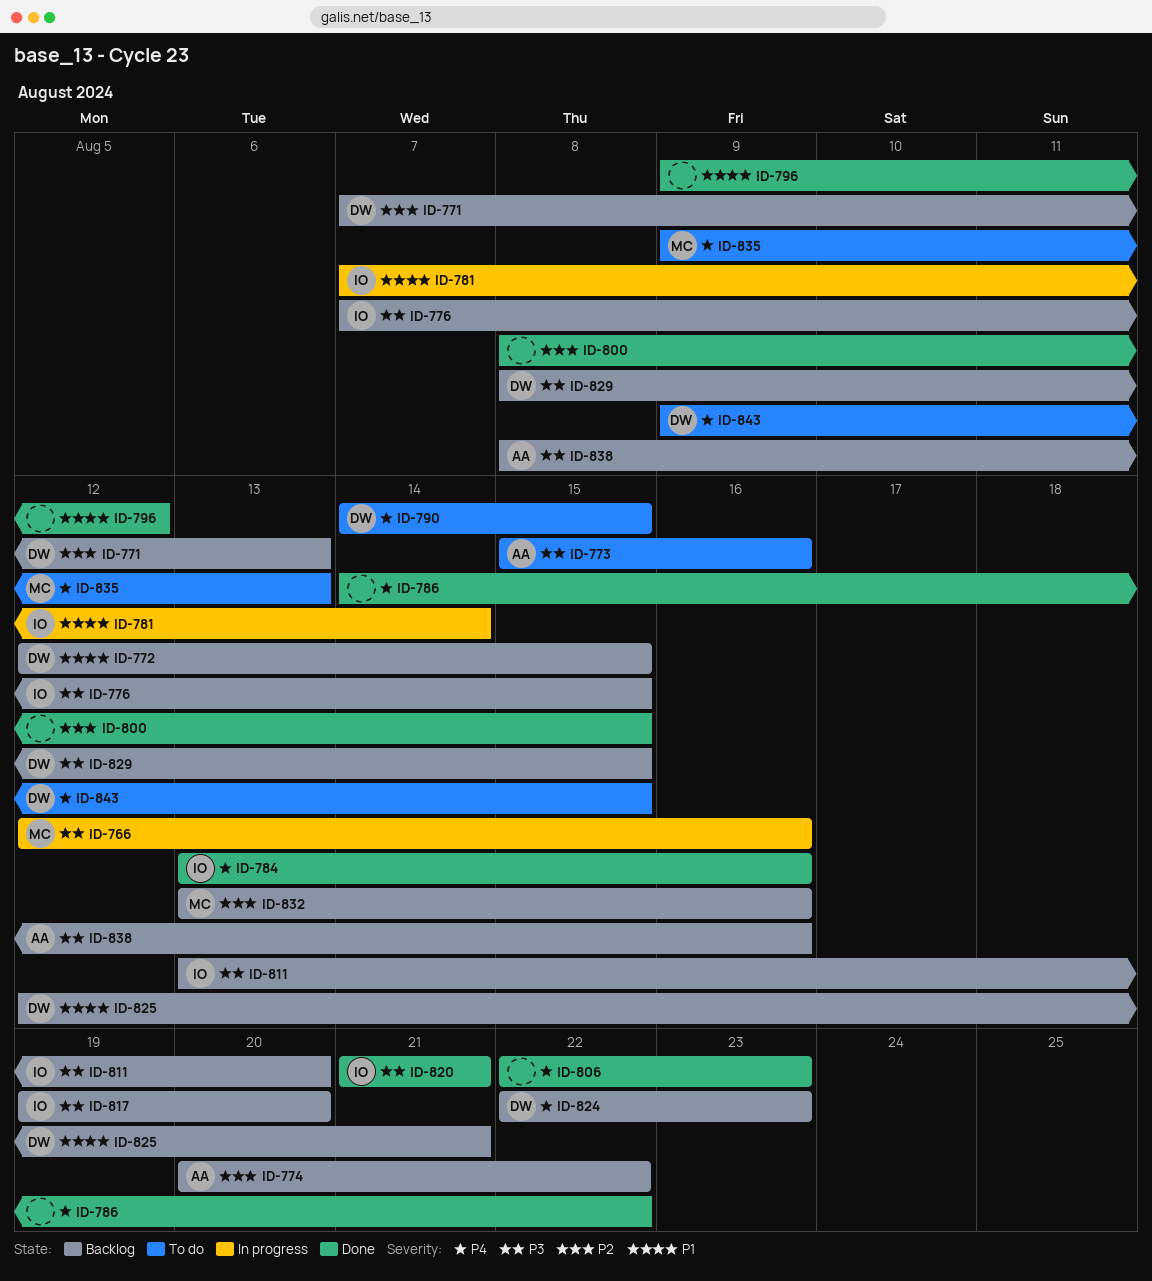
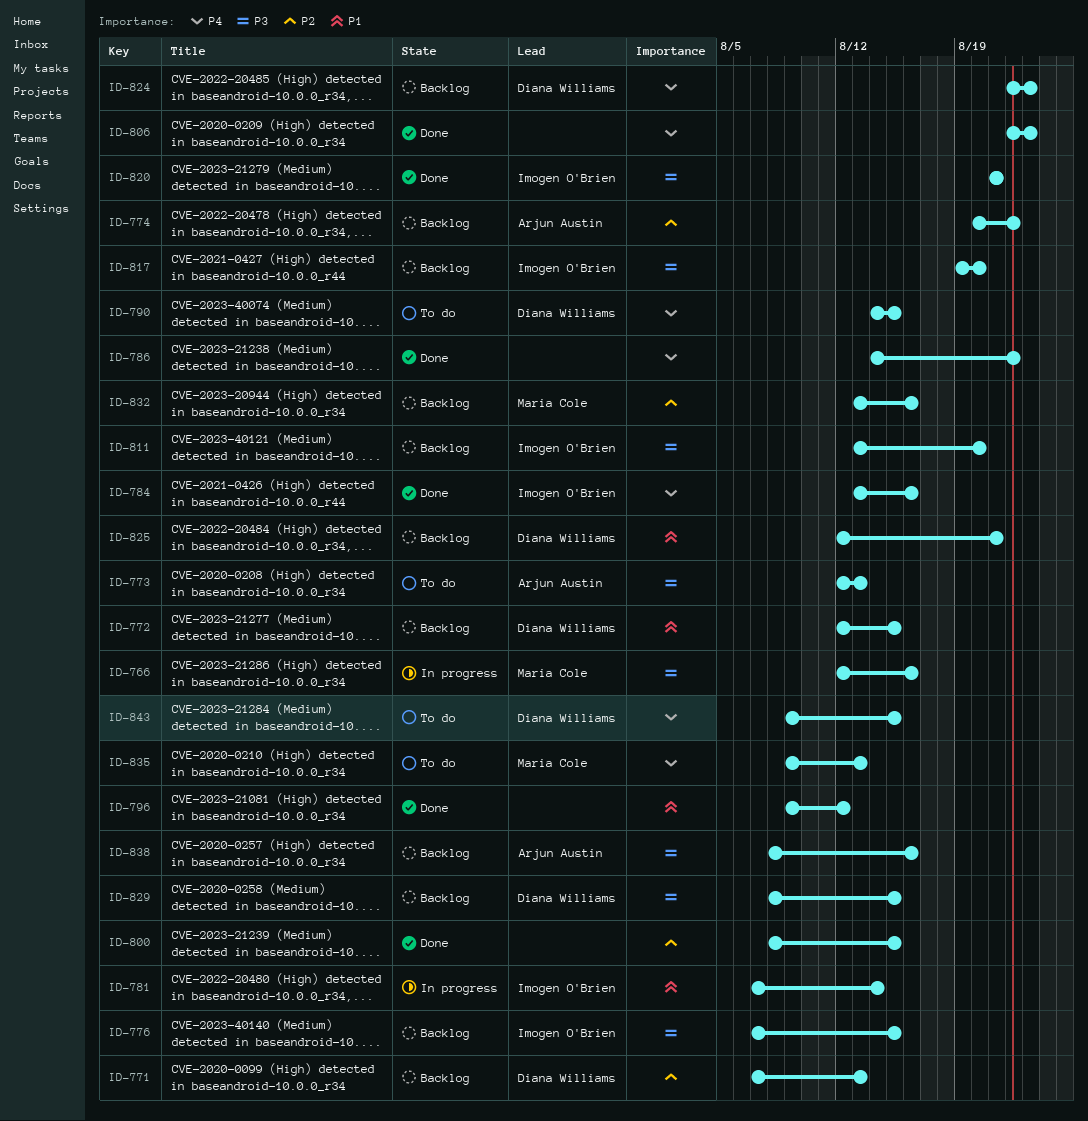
ID-773, start: Aug 15 -> Aug 12
ID-773, due: Aug 16 -> Aug 13

